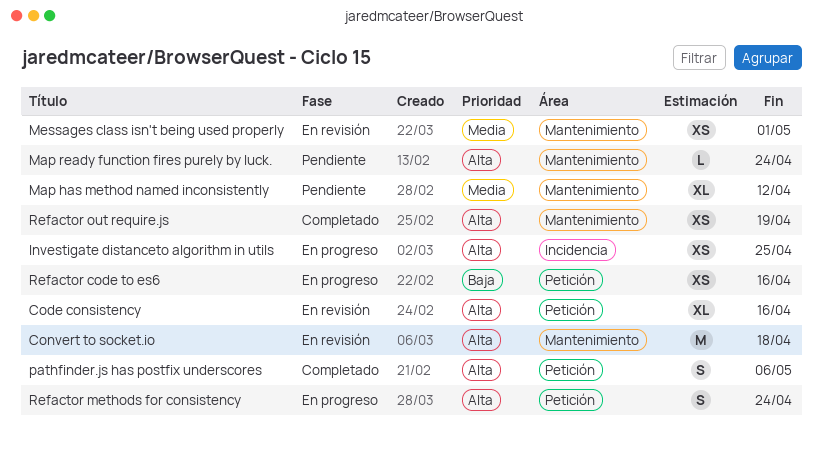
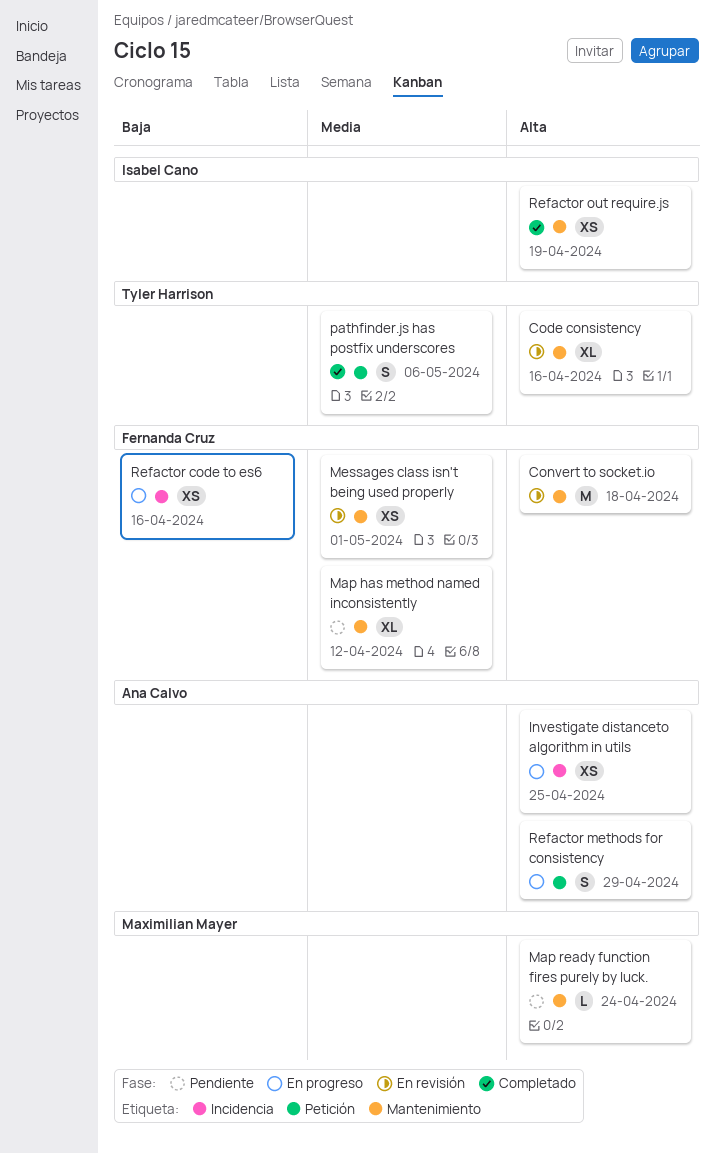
Code consistency, label: Petición -> Mantenimiento
pathfinder.js has postfix underscores, priority: Alta -> Media
Refactor code to es6, label: Petición -> Incidencia
Refactor methods for consistency, due: Apr 24 -> Apr 29

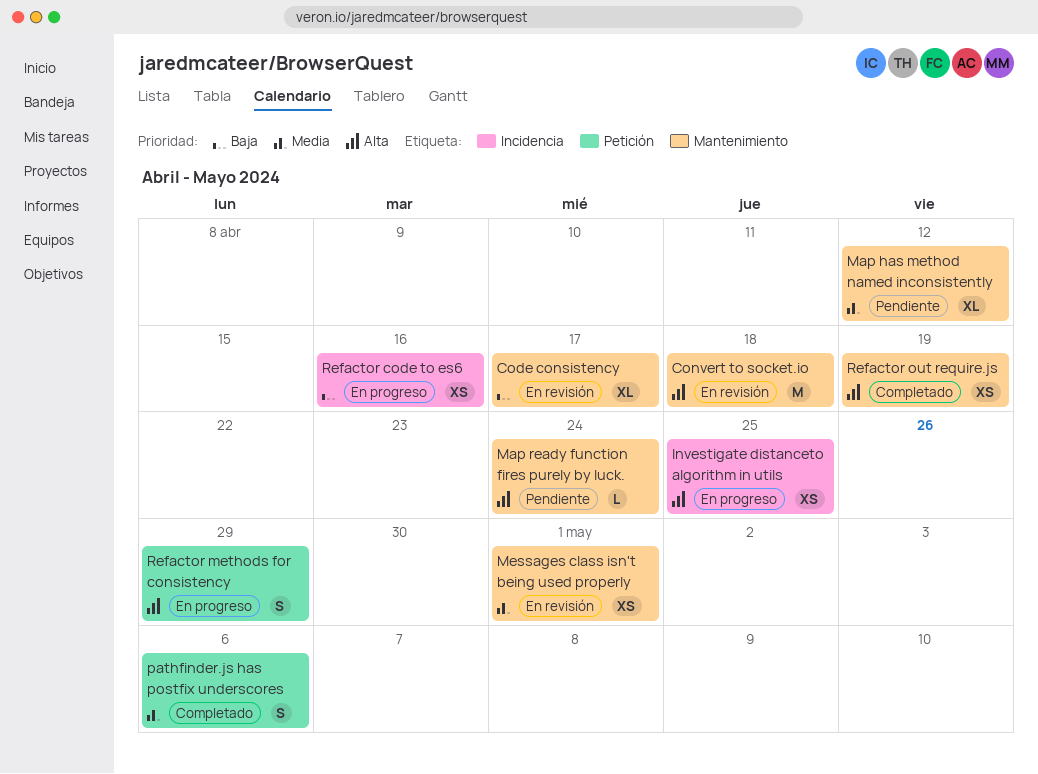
Code consistency, priority: Alta -> Baja
Code consistency, due: Apr 16 -> Apr 17

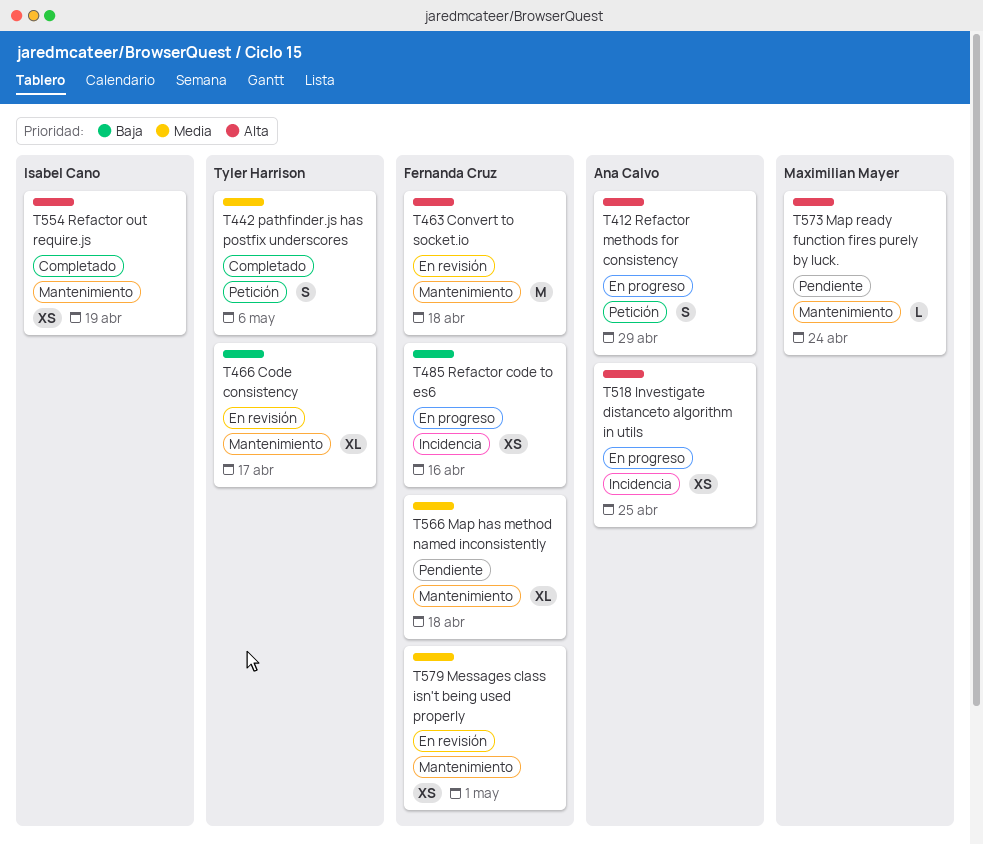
Map has method named inconsistently, due: Apr 12 -> Apr 18

